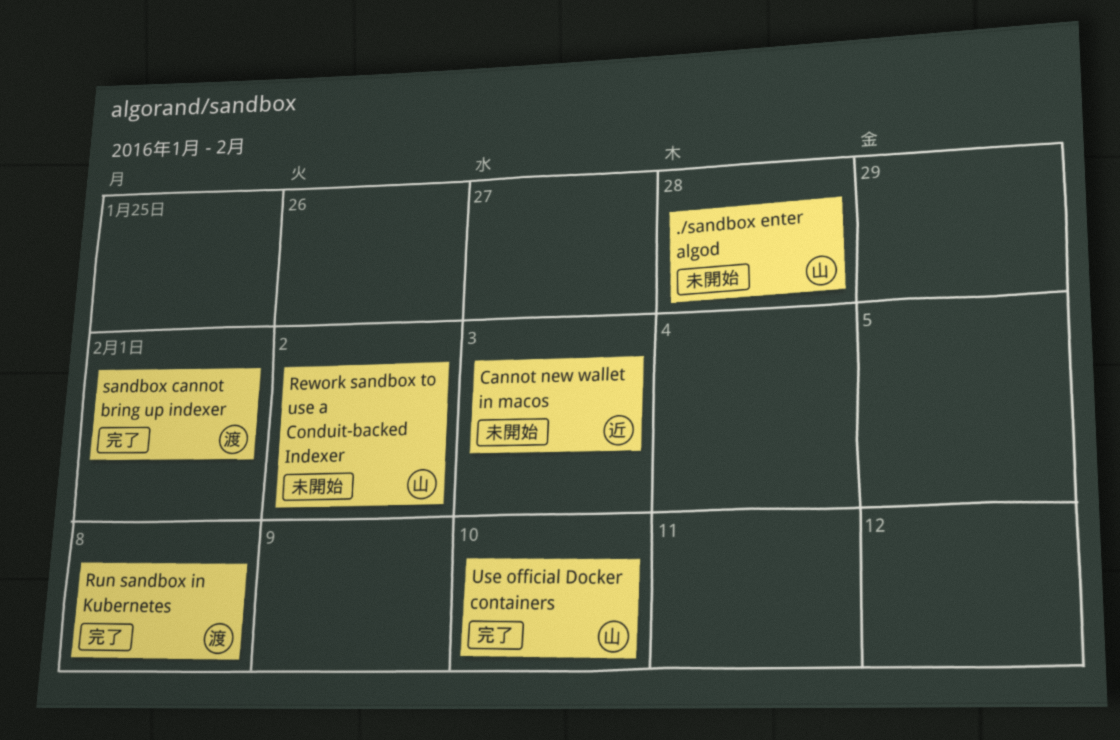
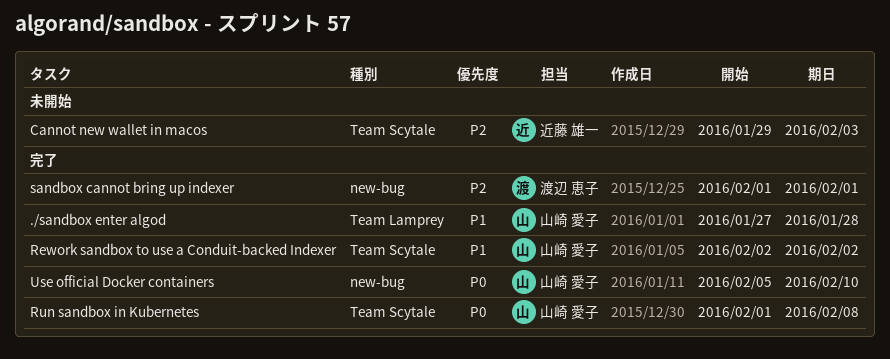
./sandbox enter algod, status: 未開始 -> 完了
Rework sandbox to use a Conduit-backed Indexer, status: 未開始 -> 完了
Run sandbox in Kubernetes, owner: 渡辺 恵子 -> 山崎 愛子

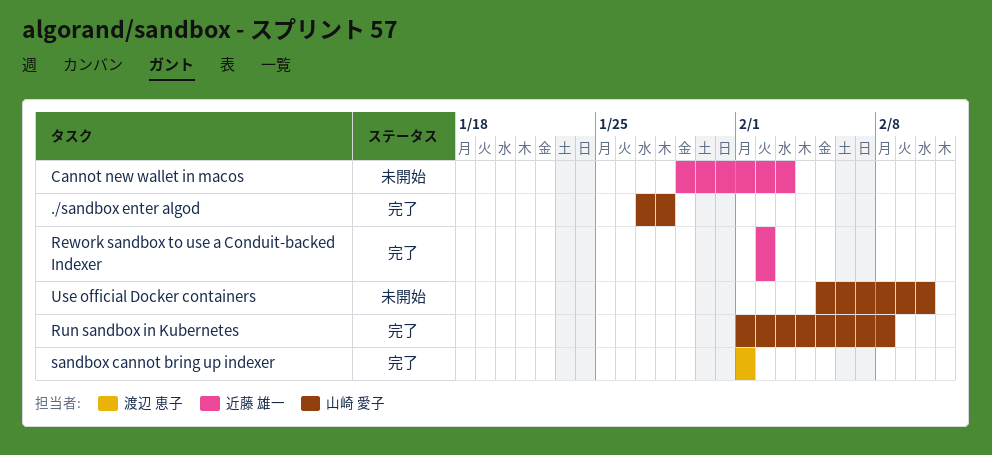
Rework sandbox to use a Conduit-backed Indexer, owner: 山崎 愛子 -> 近藤 雄一
Use official Docker containers, status: 完了 -> 未開始

